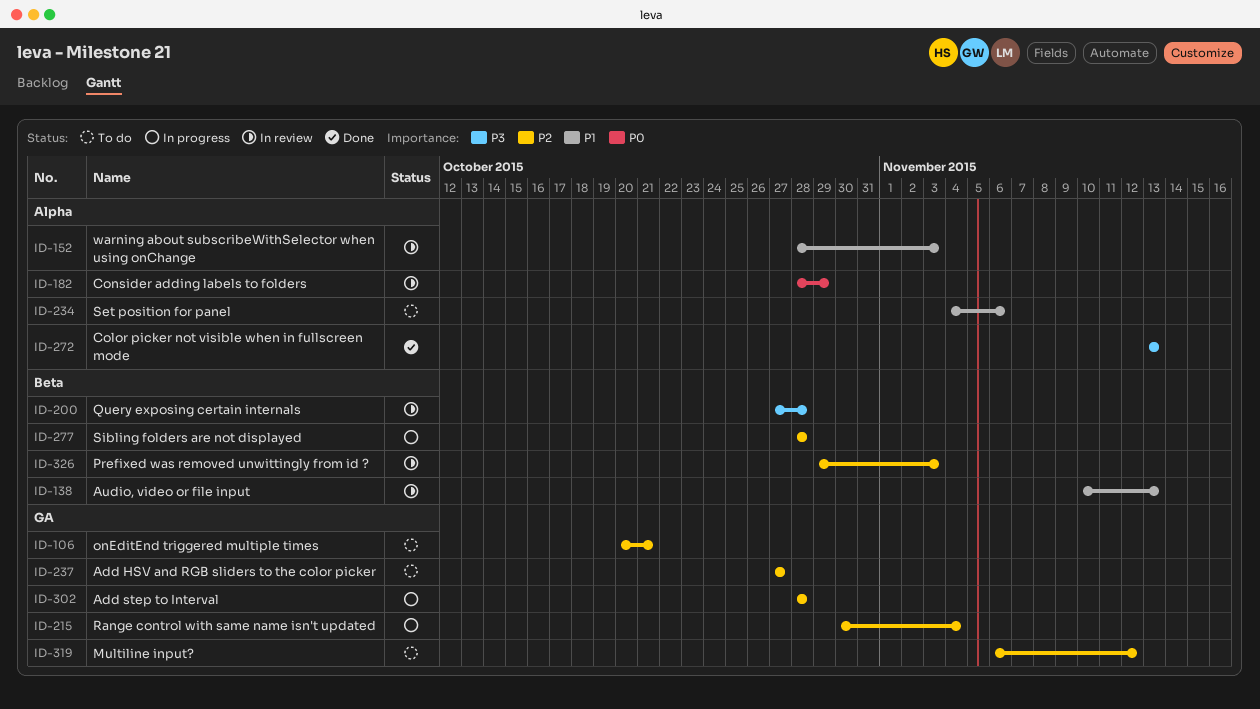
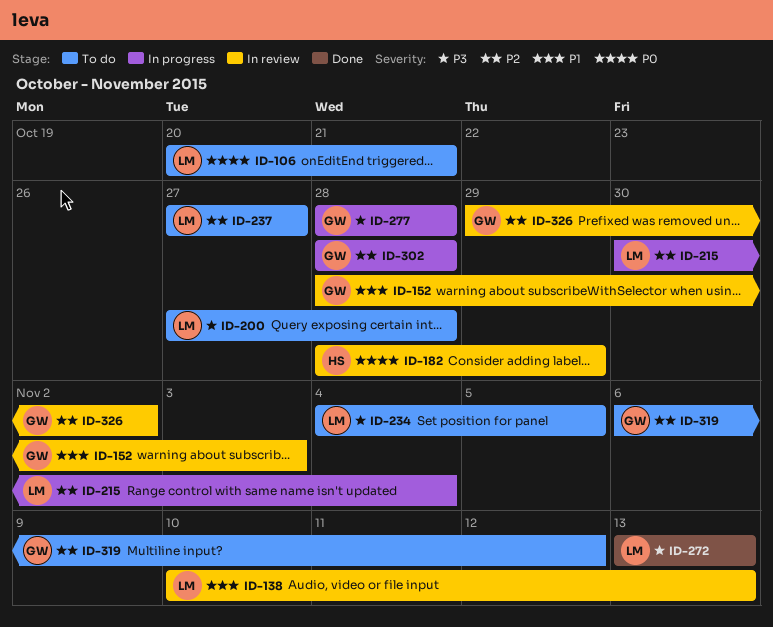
ID-106, priority: P2 -> P0
ID-200, status: In review -> To do
ID-234, priority: P1 -> P3
ID-234, due: Nov 6 -> Nov 5
ID-277, priority: P2 -> P3
ID-326, due: Nov 3 -> Nov 2

